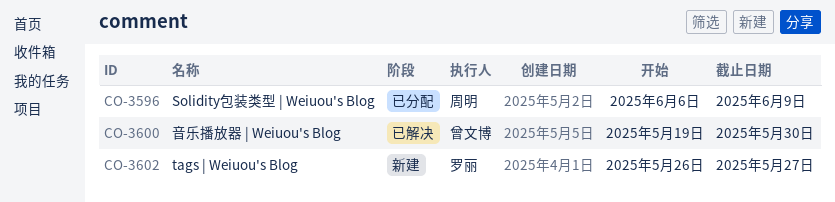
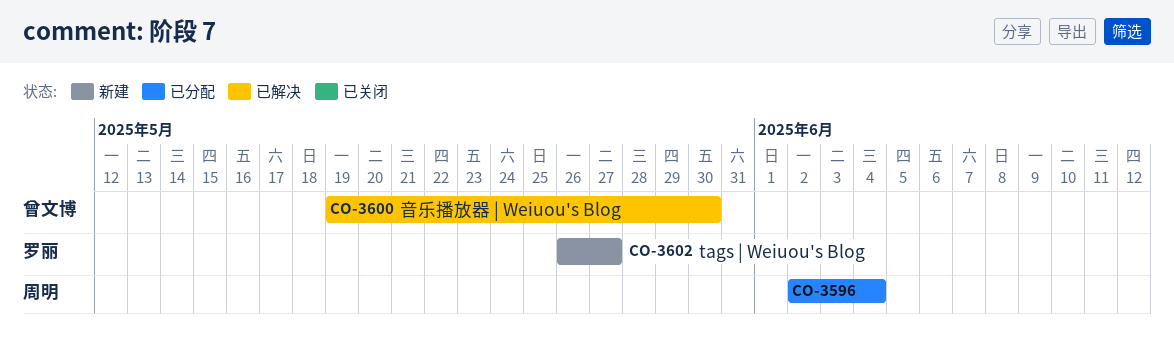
CO-3596, start: Jun 6 -> Jun 2
CO-3596, due: Jun 9 -> Jun 4

